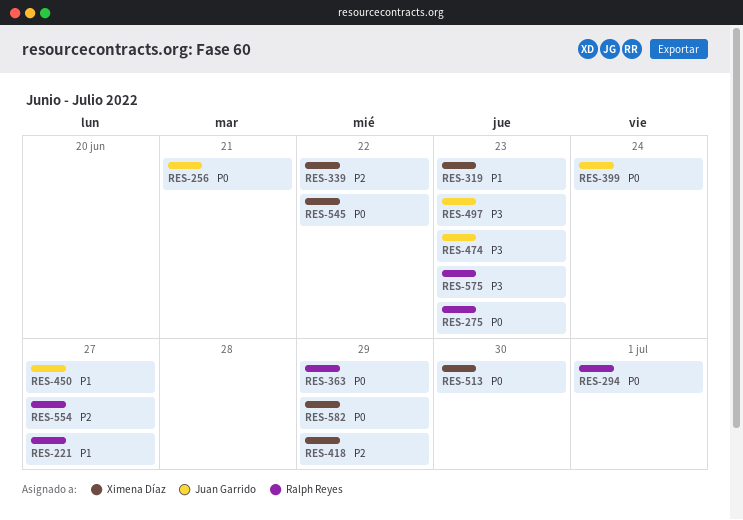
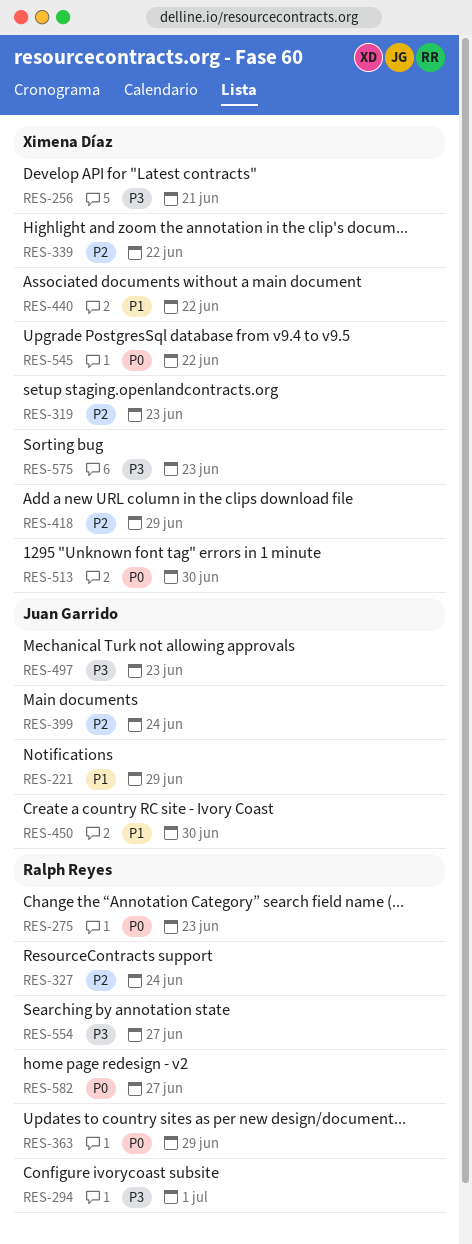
RES-221, owner: Ralph Reyes -> Juan Garrido
RES-221, due: Jun 27 -> Jun 29
RES-256, owner: Juan Garrido -> Ximena Díaz
RES-256, priority: P0 -> P3
RES-294, priority: P0 -> P3
RES-319, priority: P1 -> P2
RES-327: none -> present
RES-399, priority: P0 -> P2
RES-440: none -> present
RES-450, due: Jun 27 -> Jun 30
RES-474: present -> none
RES-554, priority: P2 -> P3
RES-575, owner: Ralph Reyes -> Ximena Díaz
RES-582, owner: Ximena Díaz -> Ralph Reyes
RES-582, due: Jun 29 -> Jun 27

